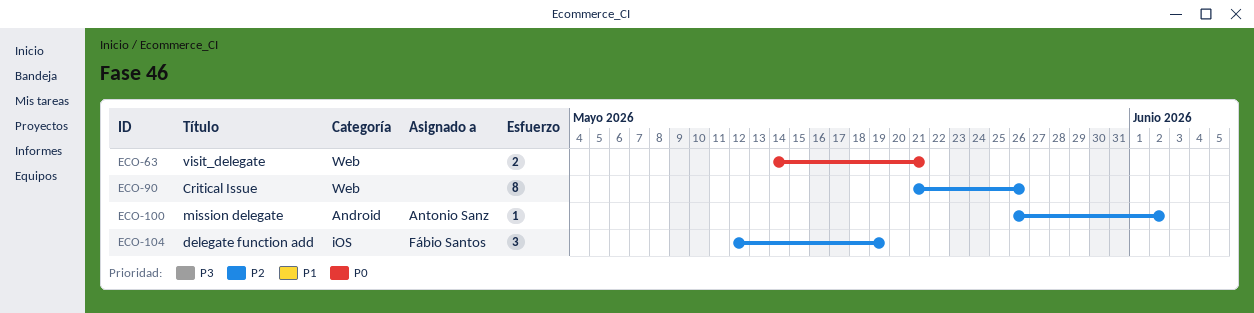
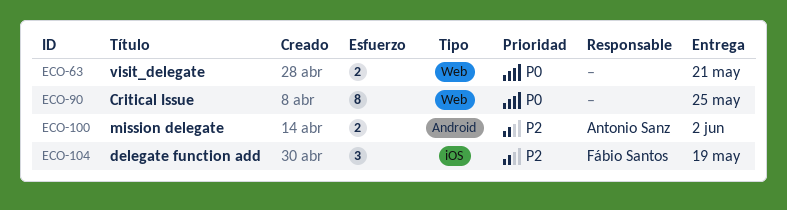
ECO-90, priority: P2 -> P0
ECO-90, due: May 26 -> May 25
ECO-100, estimate: 1 -> 2

